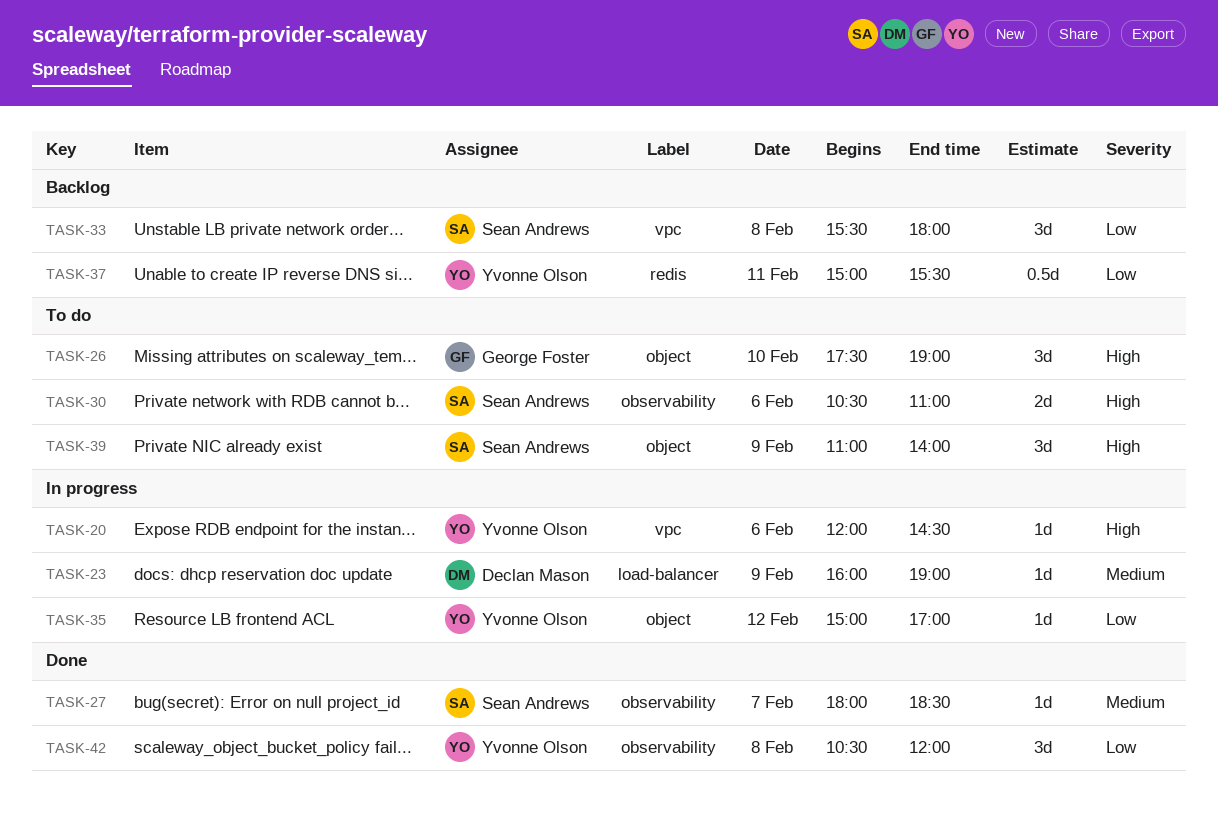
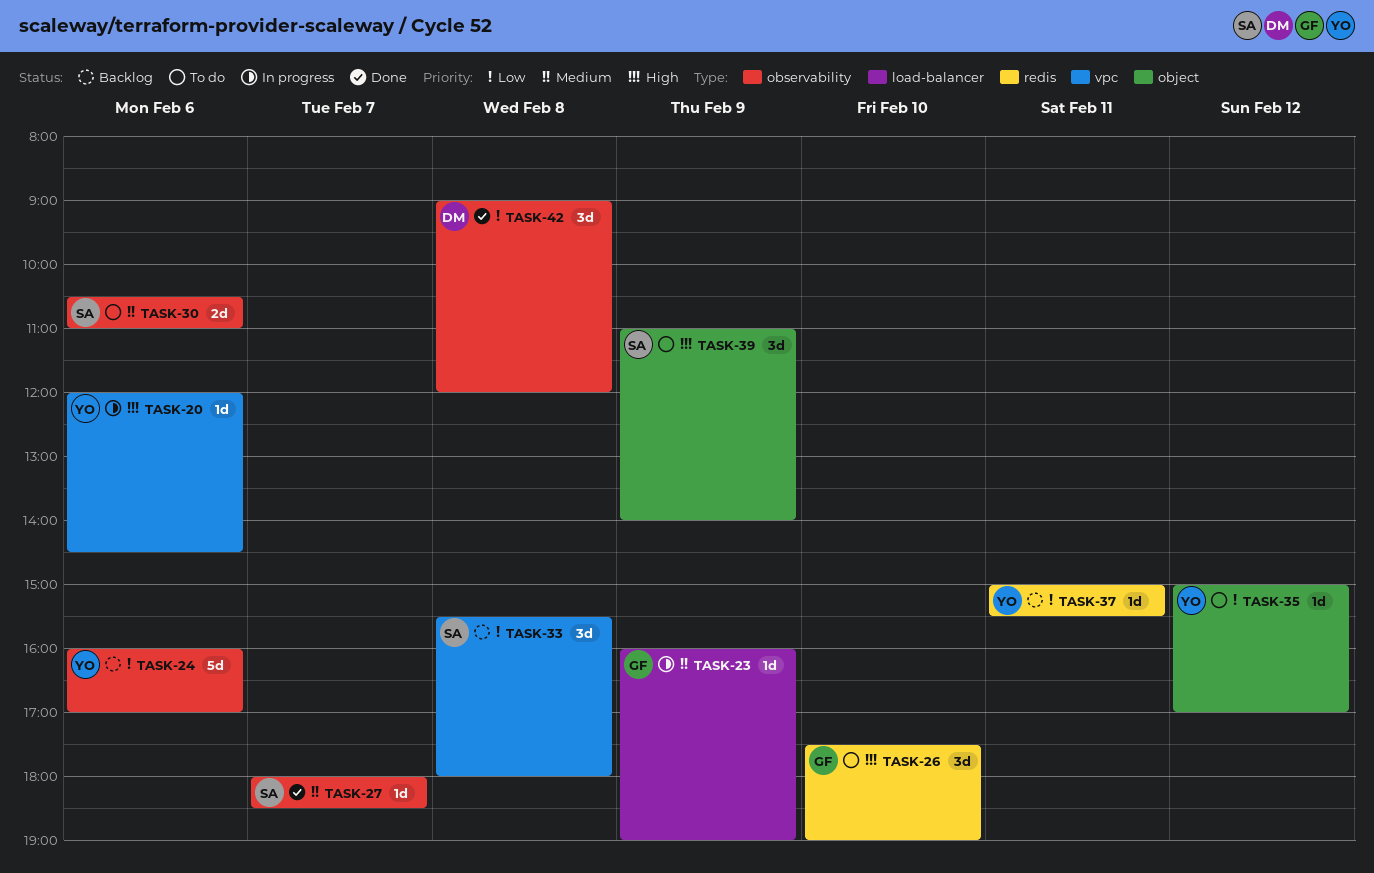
TASK-23, owner: Declan Mason -> George Foster
TASK-24: none -> present
TASK-26, label: object -> redis
TASK-30, priority: High -> Medium
TASK-35, status: In progress -> To do
TASK-37, estimate: 0.5d -> 1d
TASK-42, owner: Yvonne Olson -> Declan Mason
TASK-42, begins: 10:30 -> 09:00

